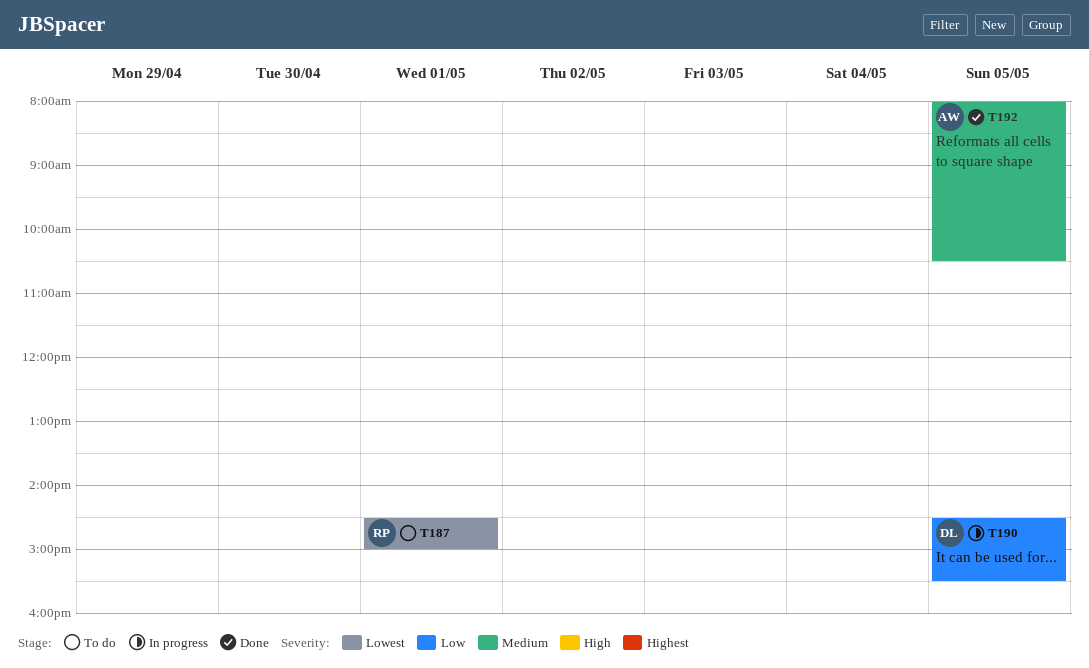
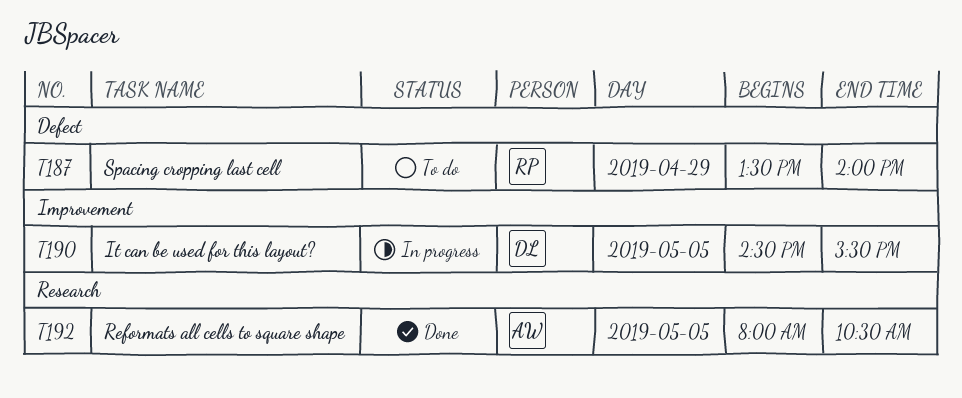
T187, day: May 1 -> Apr 29
T187, begins: 14:30 -> 13:30
T187, ends: 15:00 -> 14:00

